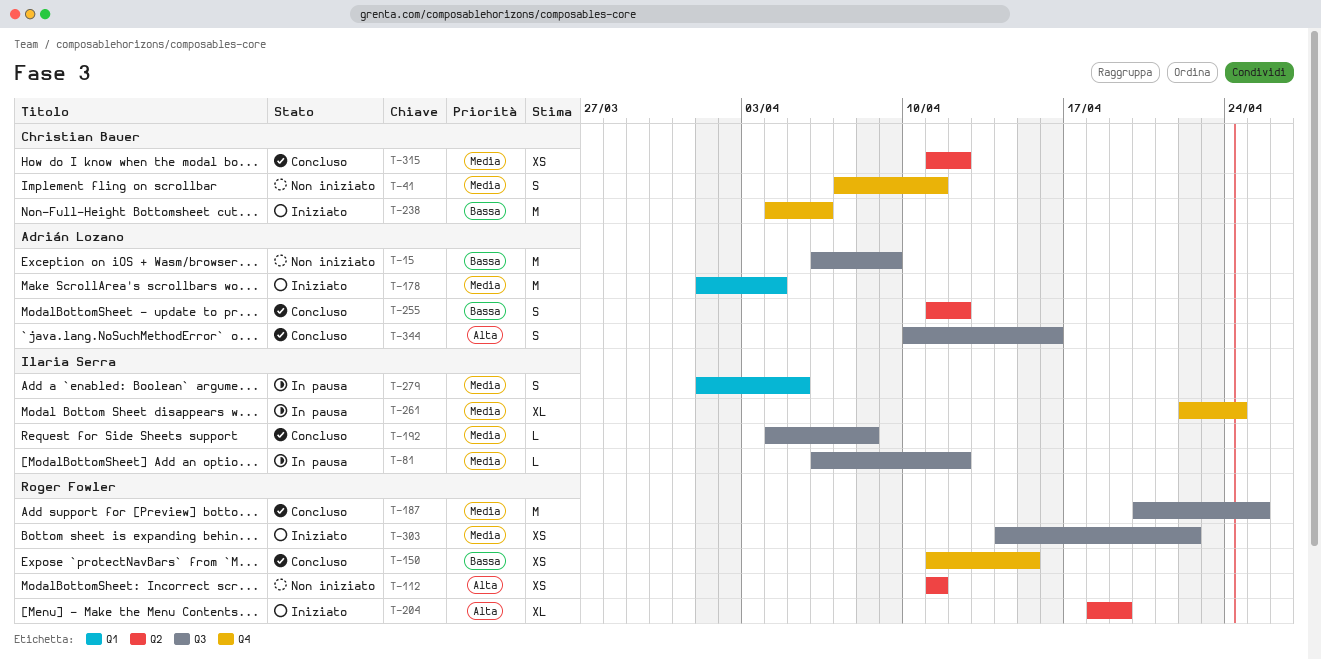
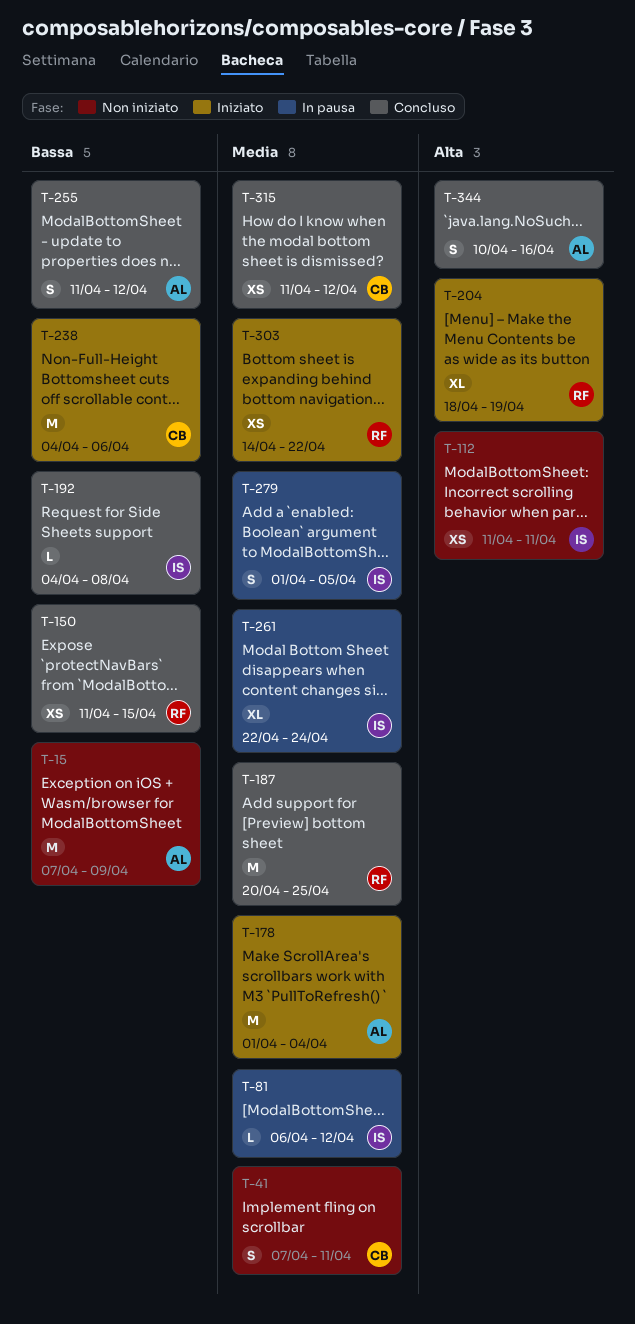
T-15, start: Apr 6 -> Apr 7
T-112, owner: Roger Fowler -> Ilaria Serra
T-192, priority: Media -> Bassa

